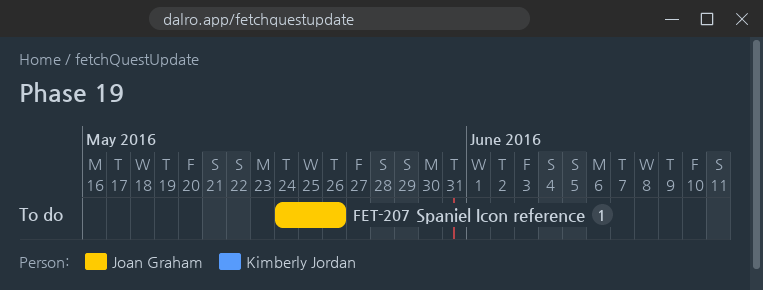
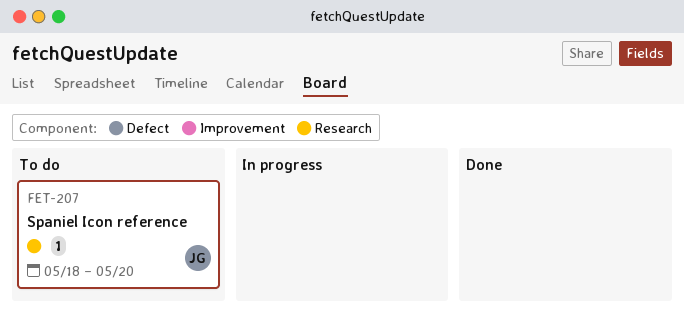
FET-207, start: May 24 -> May 18
FET-207, due: May 26 -> May 20

